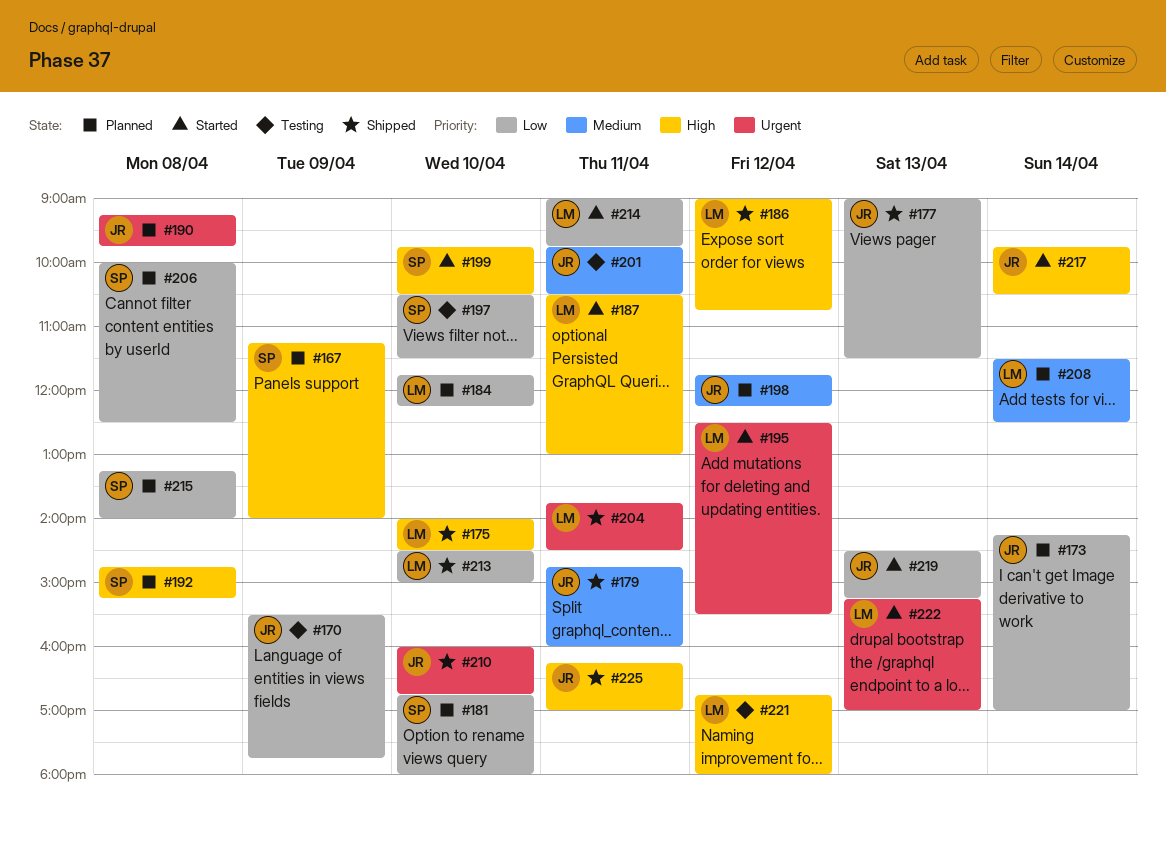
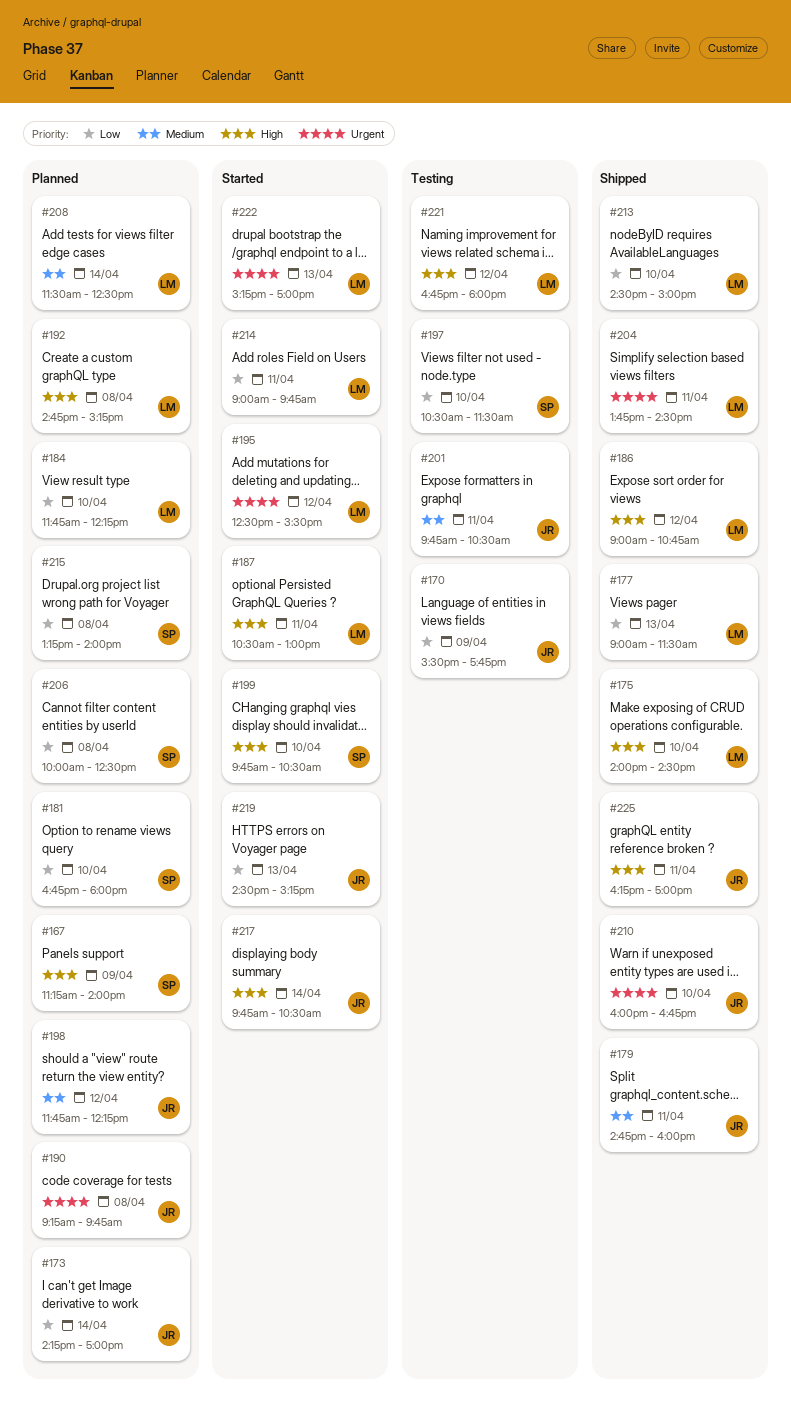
#177, owner: JR -> LM
#192, owner: SP -> LM

